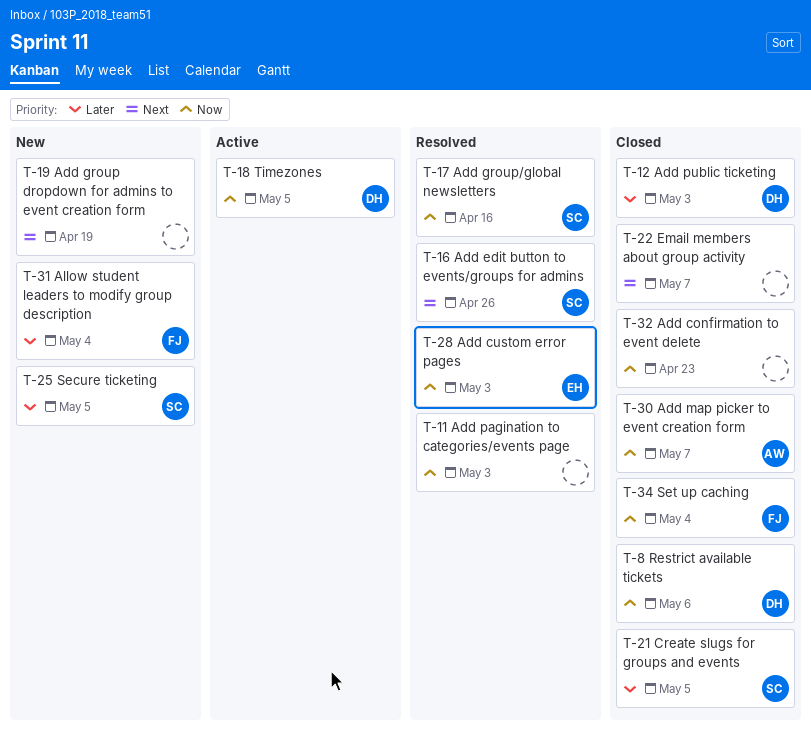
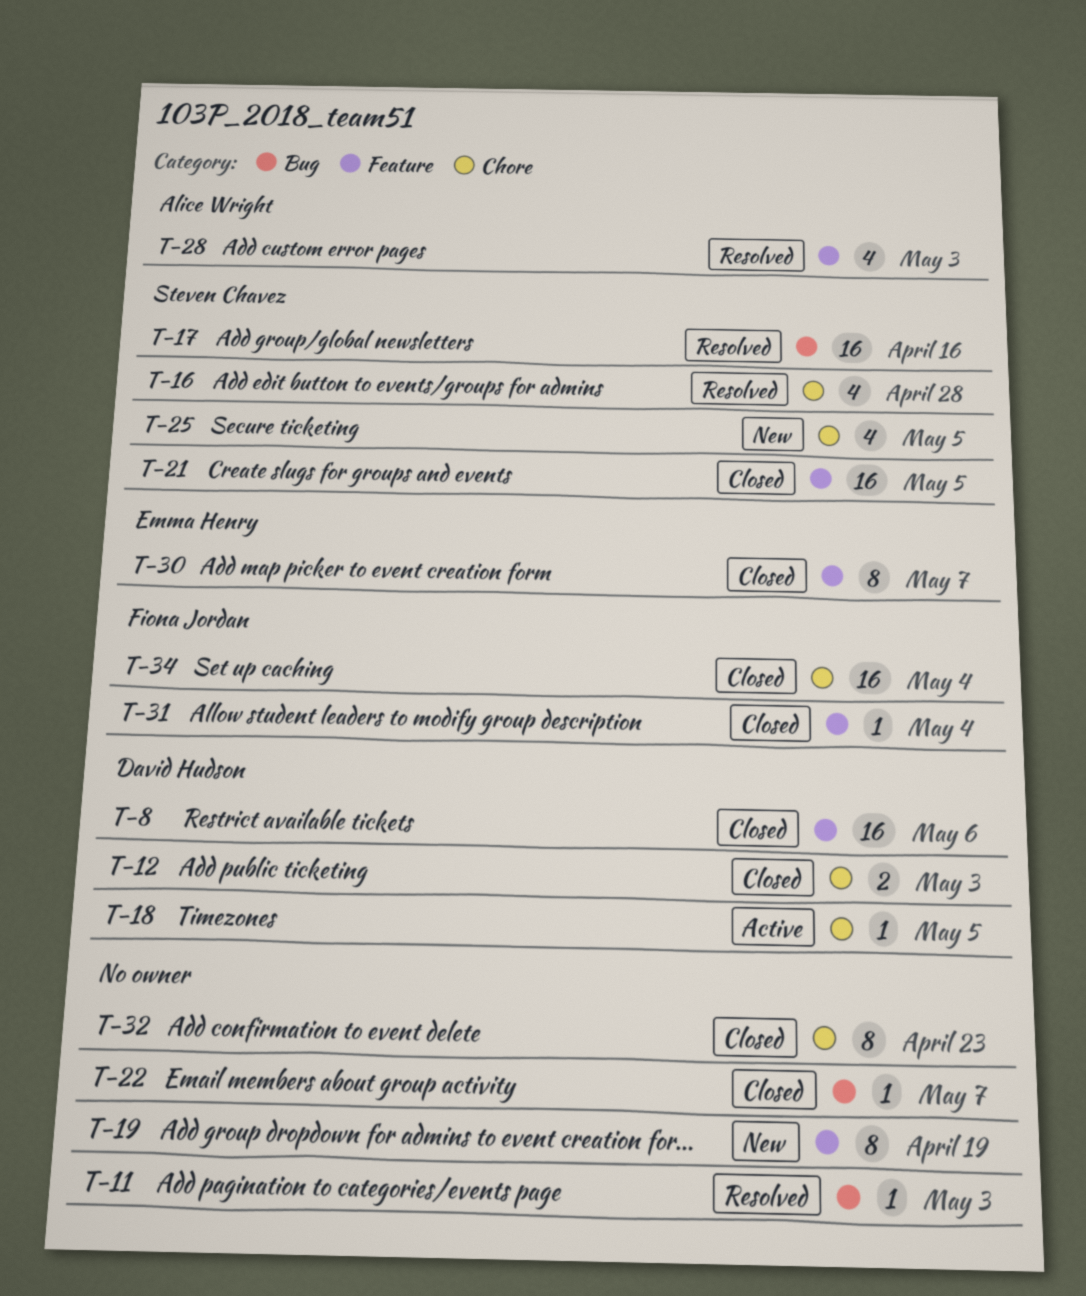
T-16, due: Apr 26 -> Apr 28
T-28, owner: Emma Henry -> Alice Wright
T-30, owner: Alice Wright -> Emma Henry
T-31, status: New -> Closed

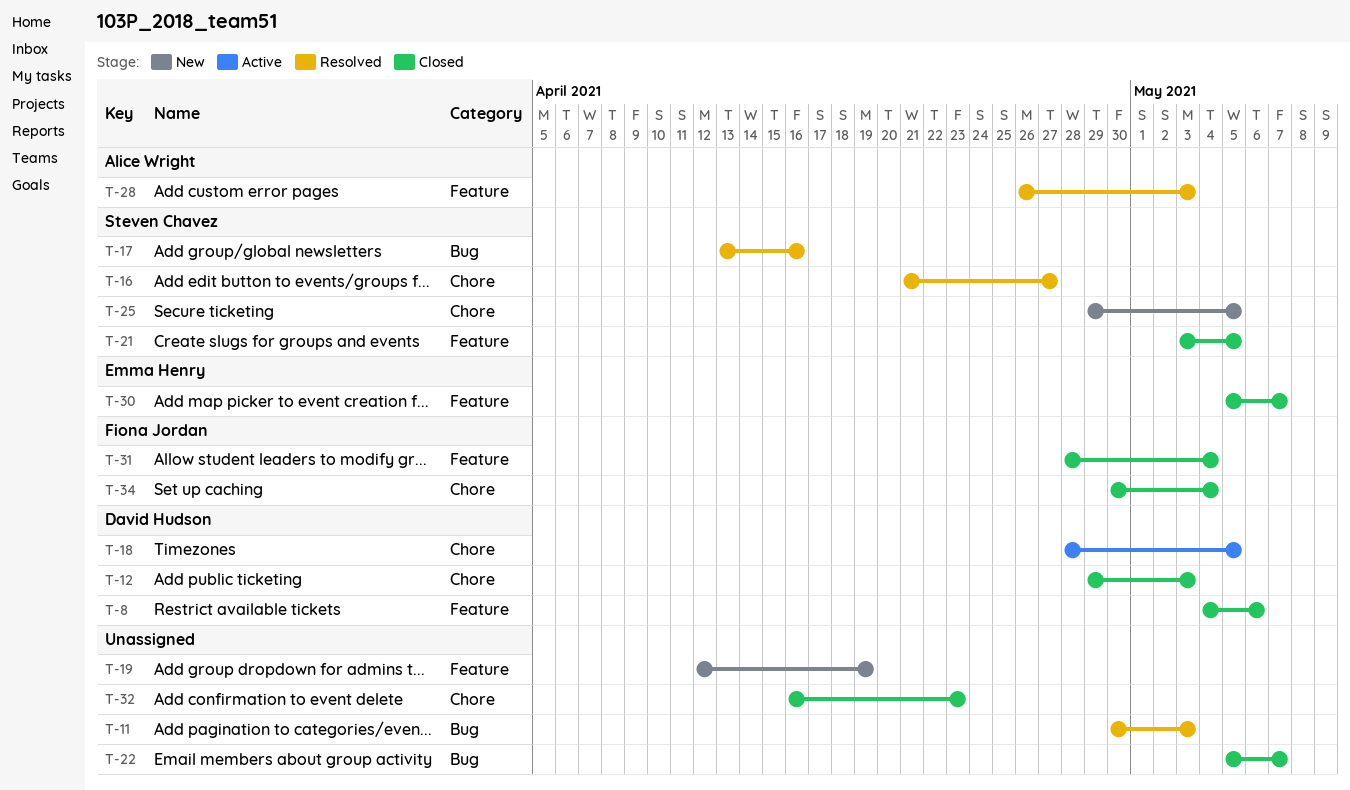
T-16, due: Apr 28 -> Apr 27

